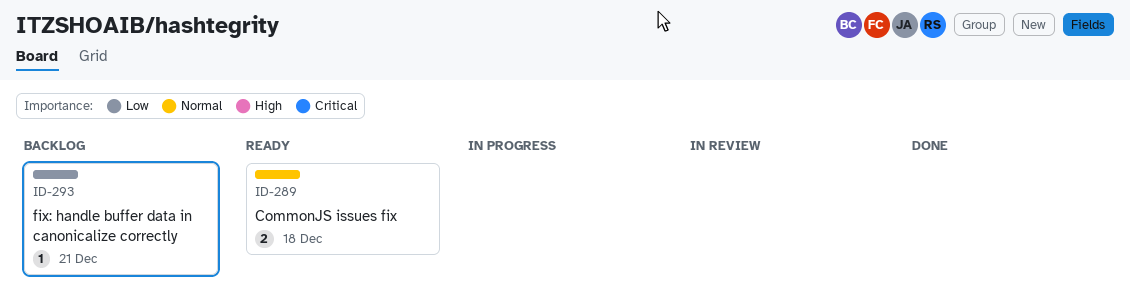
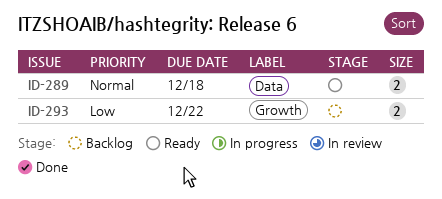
ID-293, estimate: 1 -> 2
ID-293, due: Dec 21 -> Dec 22

